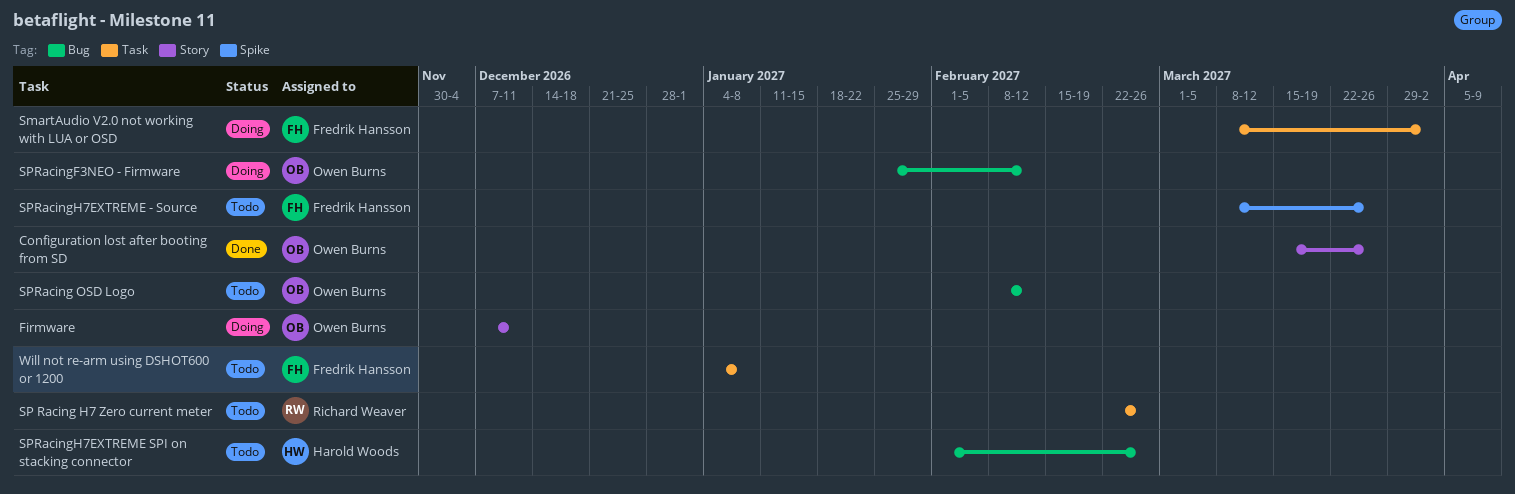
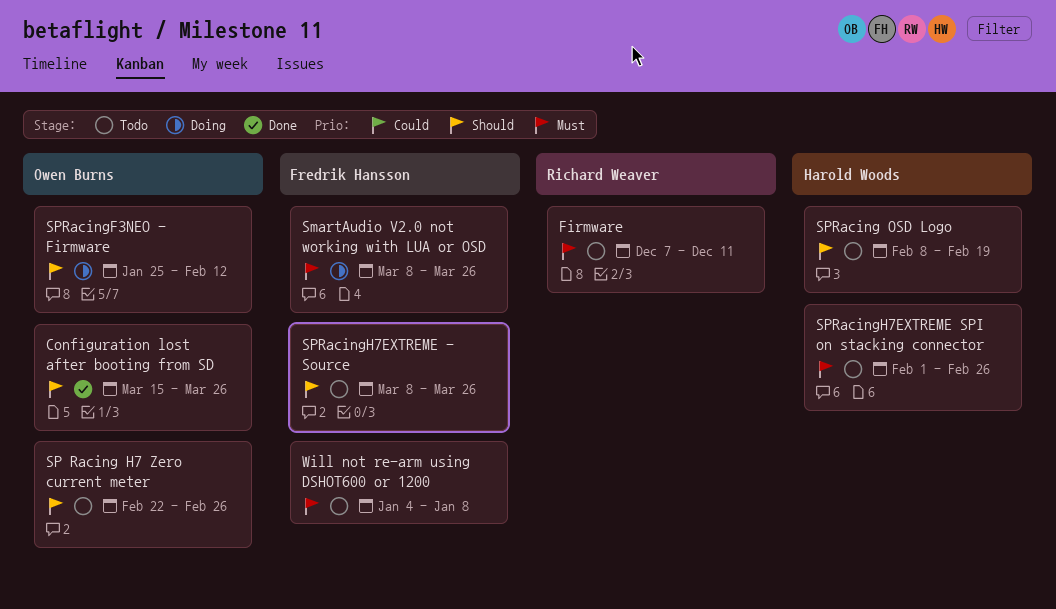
Firmware, status: Doing -> Todo
Firmware, owner: Owen Burns -> Richard Weaver
SmartAudio V2.0 not working with LUA or OSD, due: Apr 2 -> Mar 26
SP Racing H7 Zero current meter, owner: Richard Weaver -> Owen Burns
SPRacing OSD Logo, owner: Owen Burns -> Harold Woods
SPRacing OSD Logo, due: Feb 12 -> Feb 19

